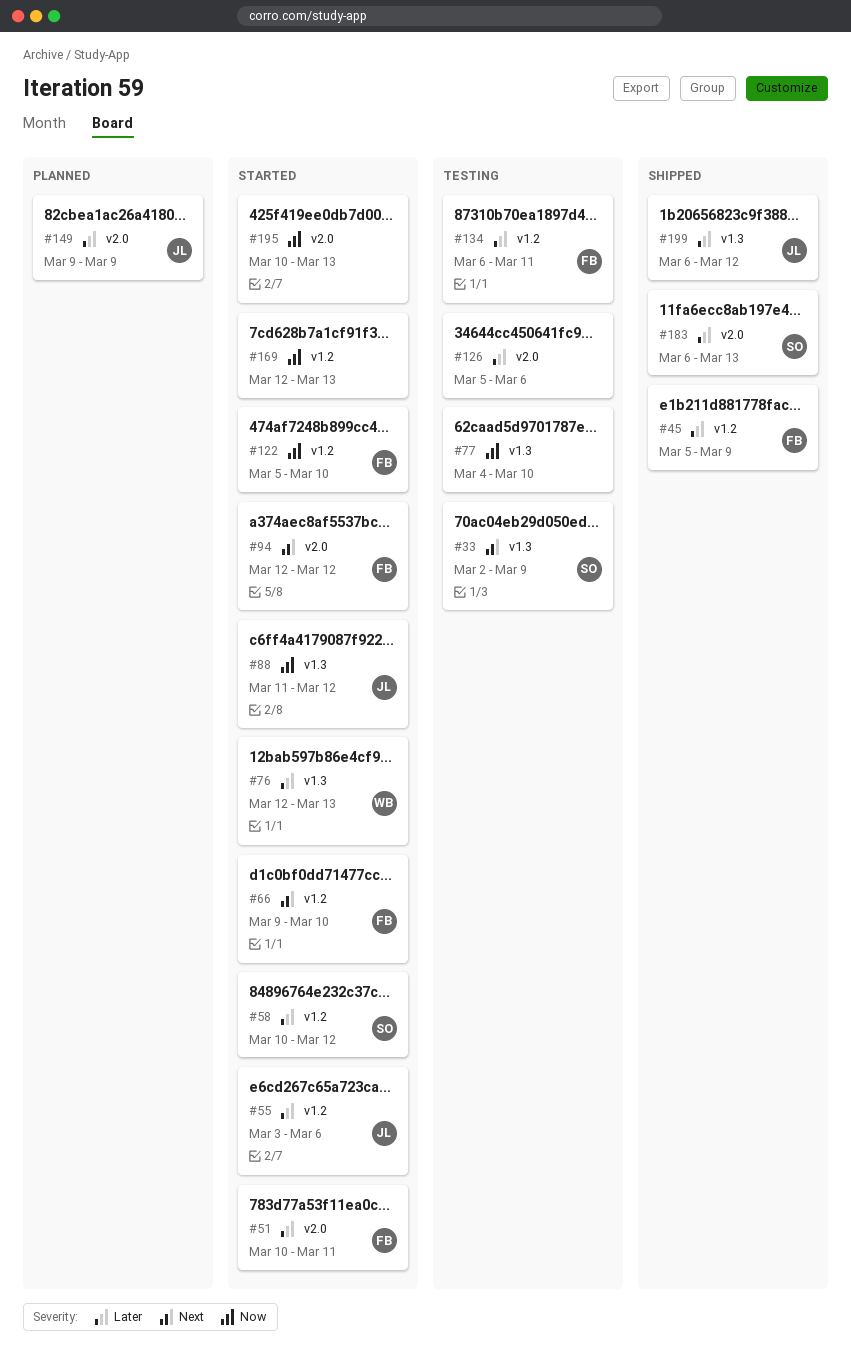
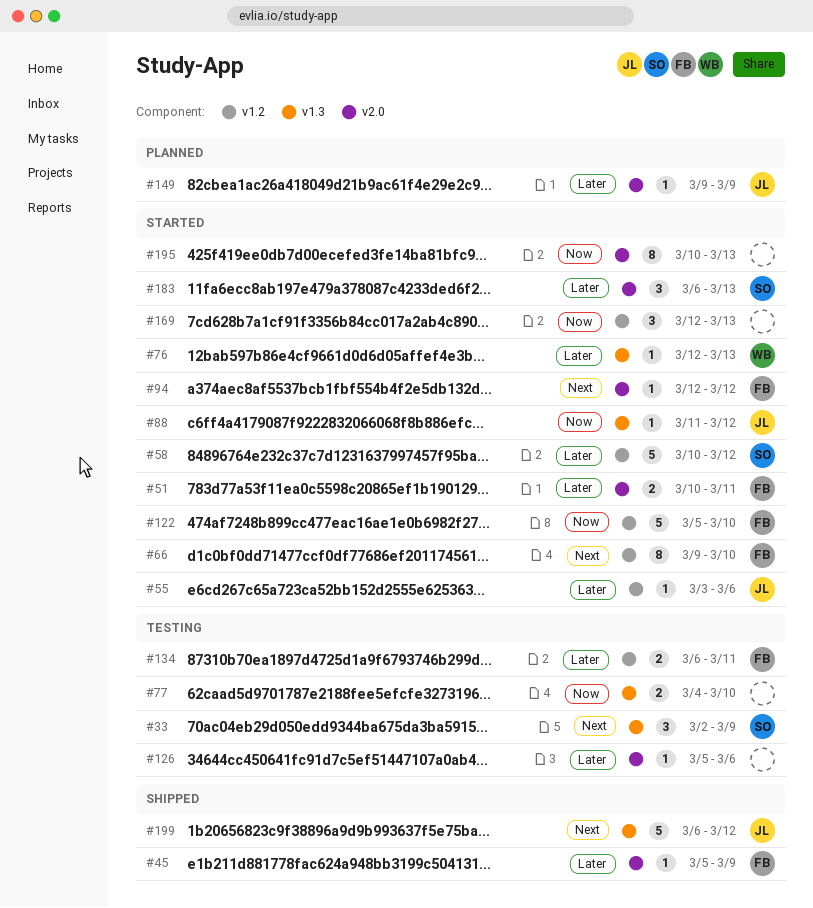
#45, label: v1.2 -> v2.0
#183, status: Shipped -> Started
#199, priority: Later -> Next

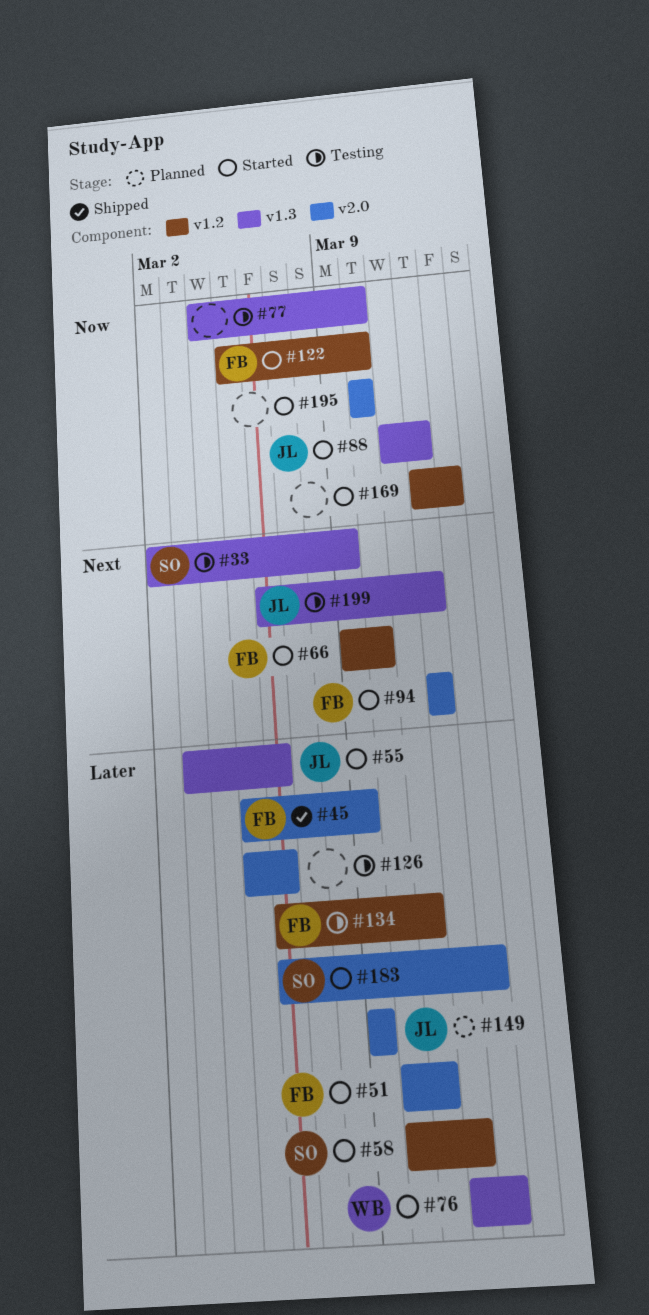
#55, label: v1.2 -> v1.3
#195, due: Mar 13 -> Mar 10
#199, status: Shipped -> Testing

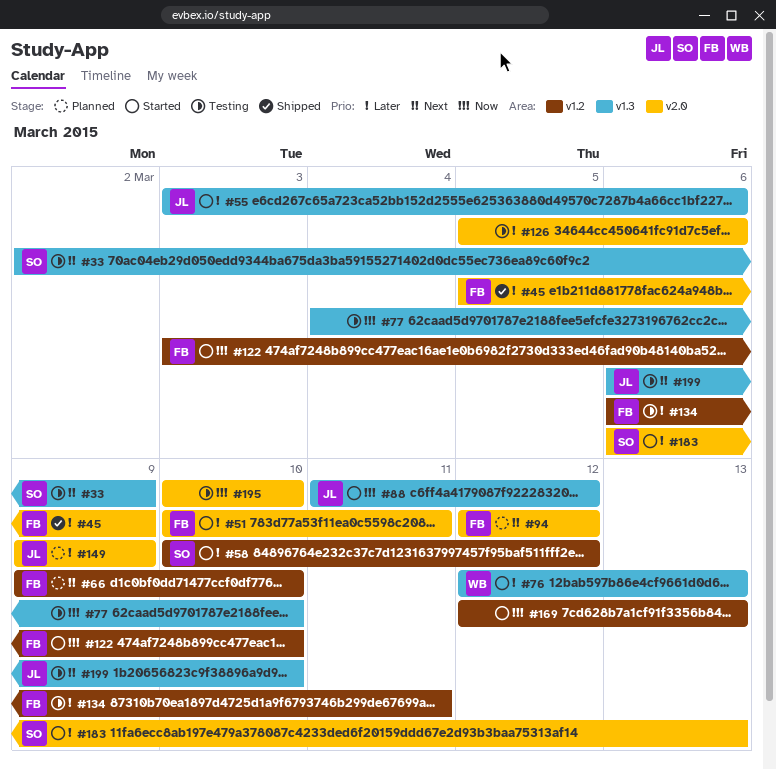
#66, status: Started -> Planned
#94, status: Started -> Planned
#122, start: Mar 5 -> Mar 3
#195, status: Started -> Testing
#199, due: Mar 12 -> Mar 10

